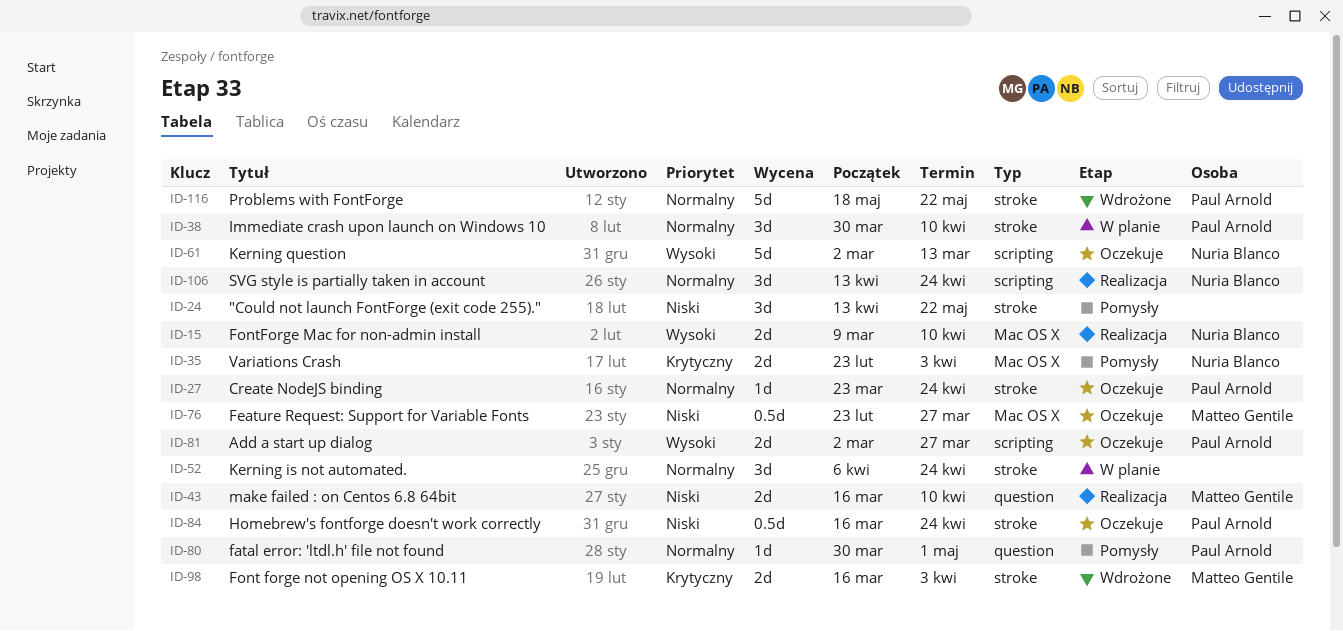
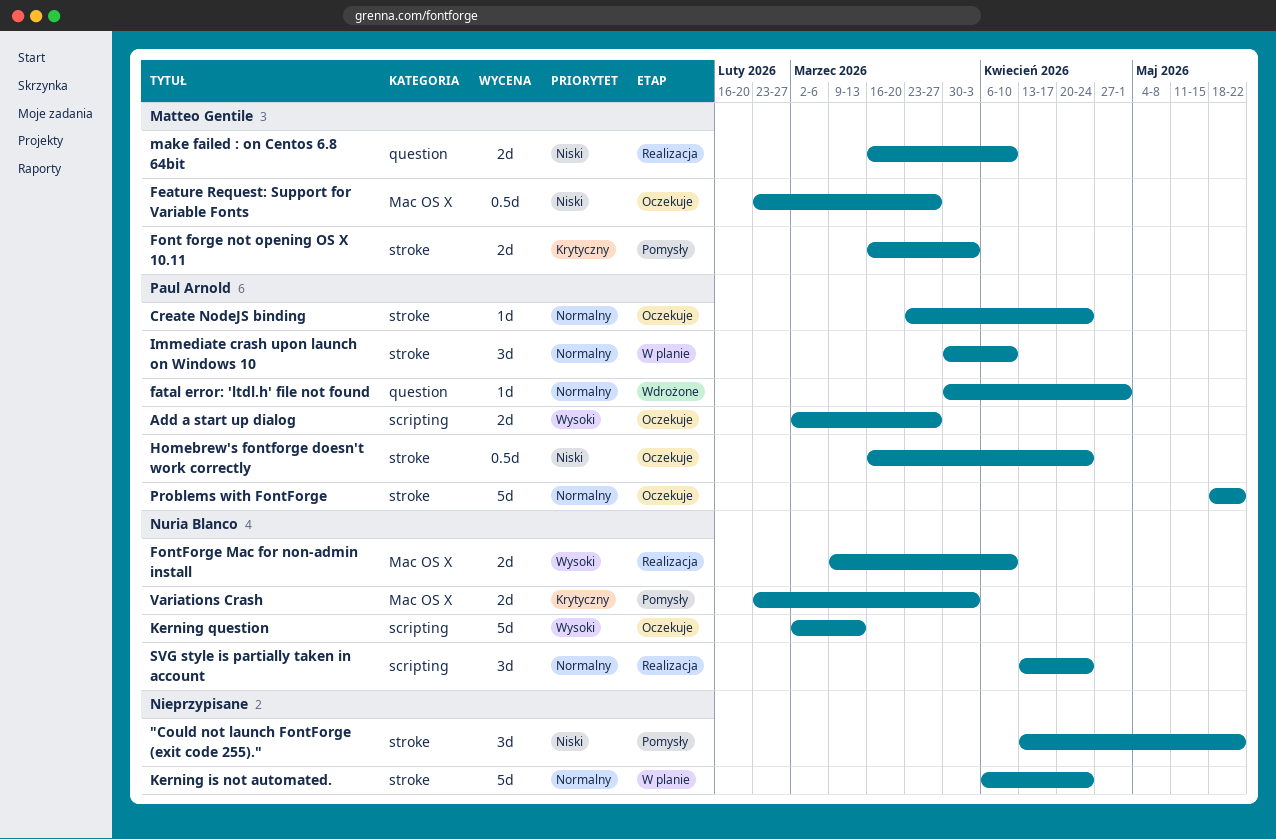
fatal error: 'ltdl.h' file not found, status: Pomysły -> Wdrożone
Font forge not opening OS X 10.11, status: Wdrożone -> Pomysły
Kerning is not automated., estimate: 3d -> 5d
Problems with FontForge, status: Wdrożone -> Oczekuje

